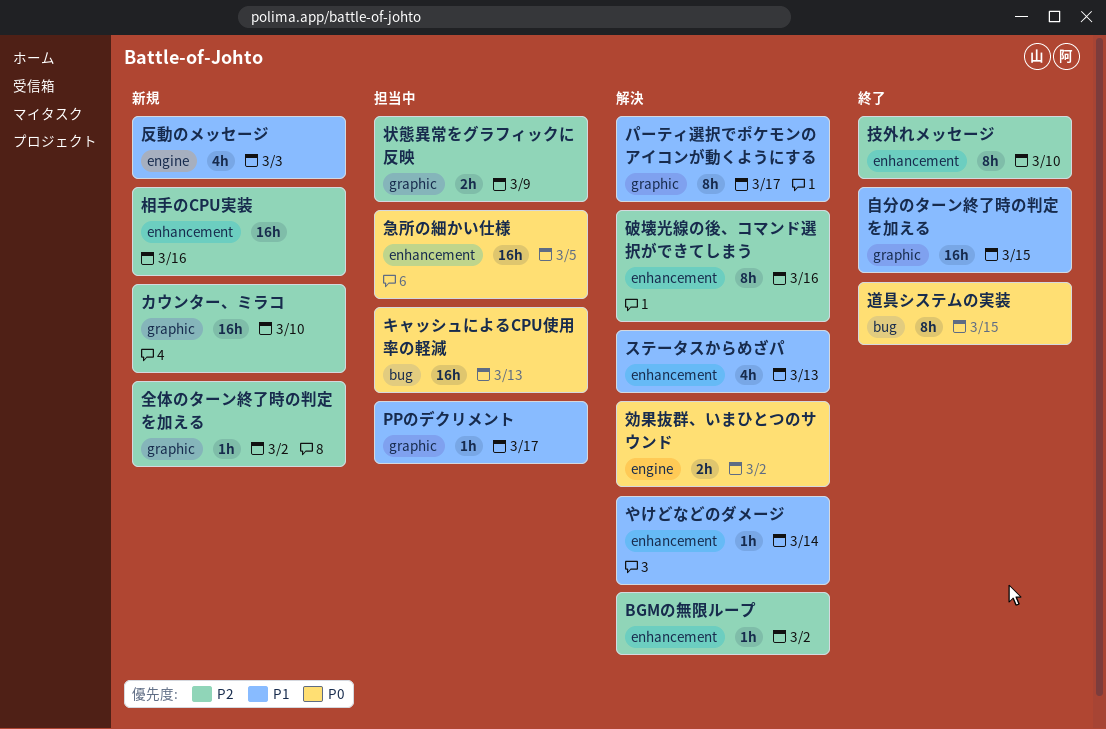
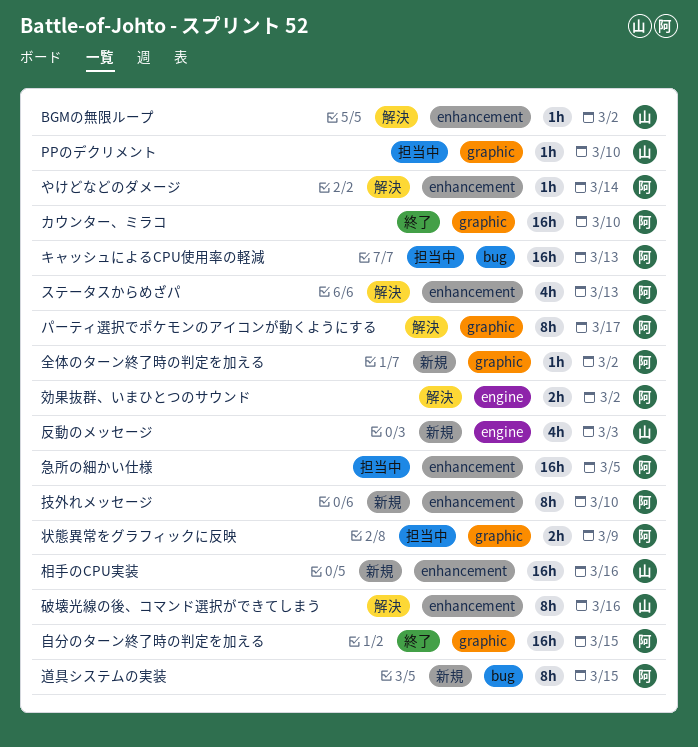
PPのデクリメント, due: Mar 17 -> Mar 10
カウンター、ミラコ, status: 新規 -> 終了
技外れメッセージ, status: 終了 -> 新規
道具システムの実装, status: 終了 -> 新規

